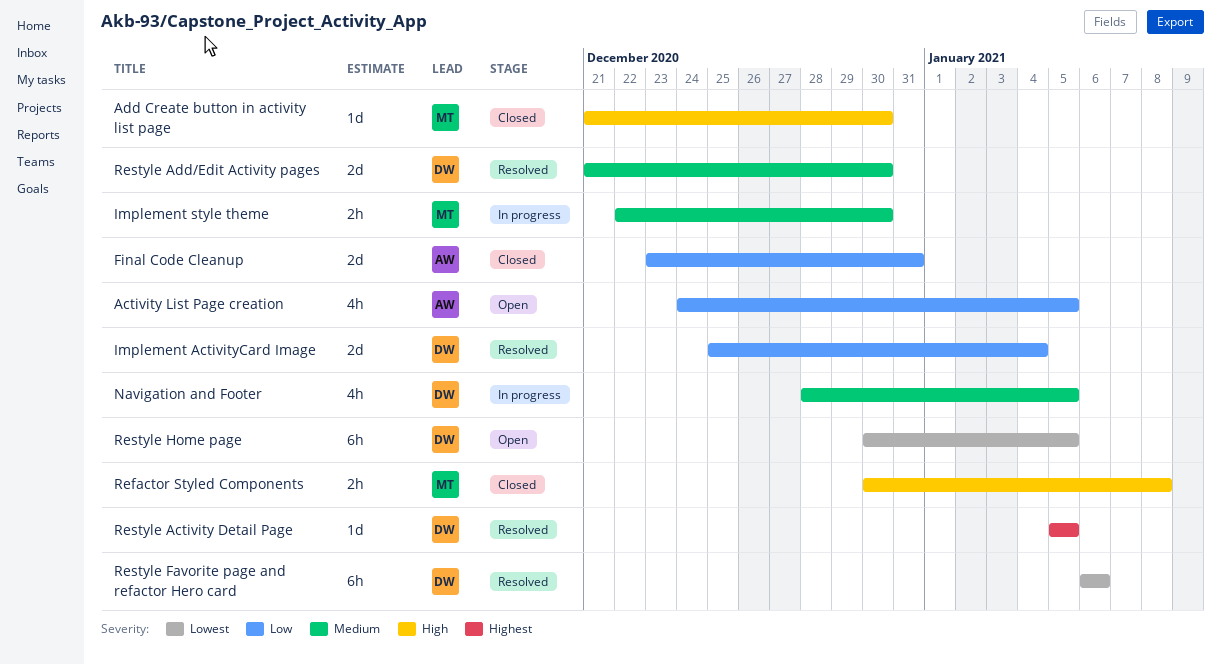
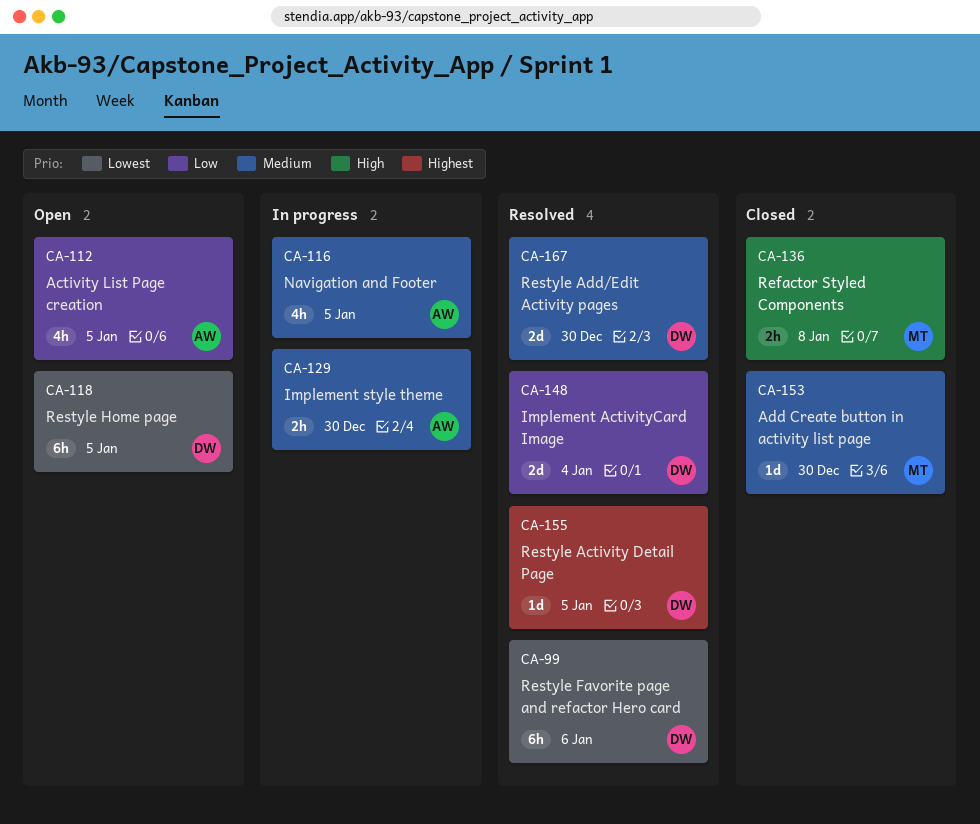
Add Create button in activity list page, priority: High -> Medium
Final Code Cleanup: present -> none
Implement style theme, owner: MT -> AW
Navigation and Footer, owner: DW -> AW

